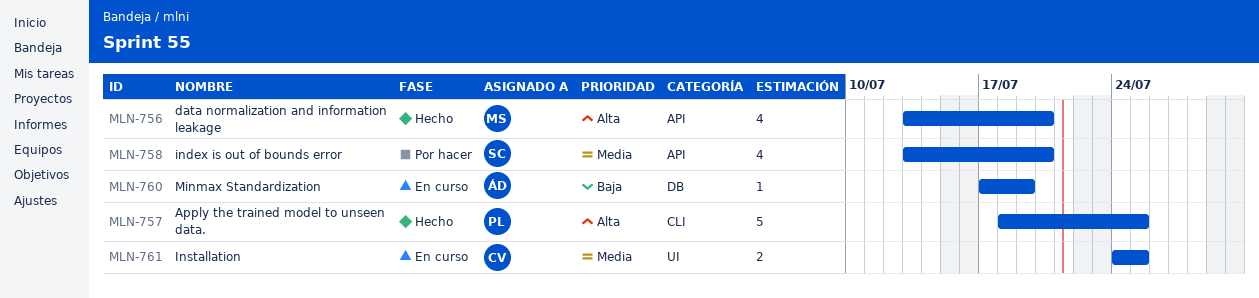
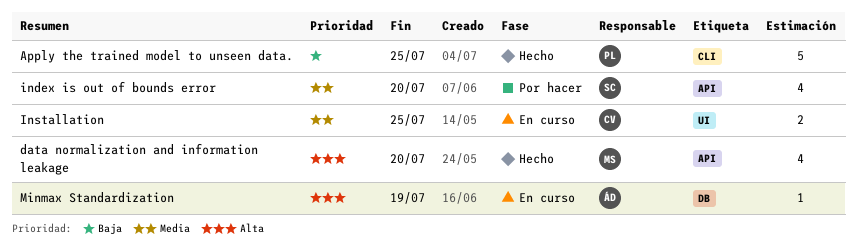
Apply the trained model to unseen data., priority: Alta -> Baja
Minmax Standardization, priority: Baja -> Alta

